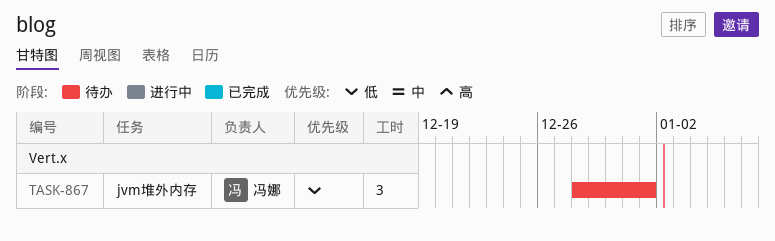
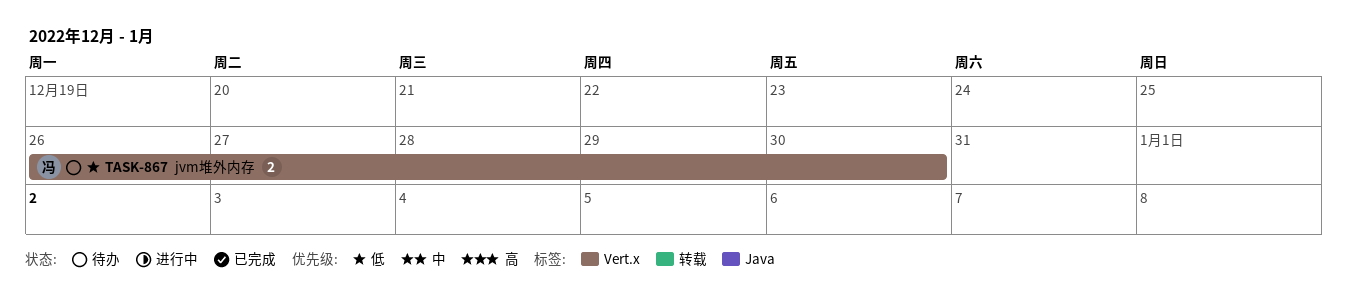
TASK-867, estimate: 3 -> 2
TASK-867, start: Dec 28 -> Dec 26
TASK-867, due: Jan 1 -> Dec 30

